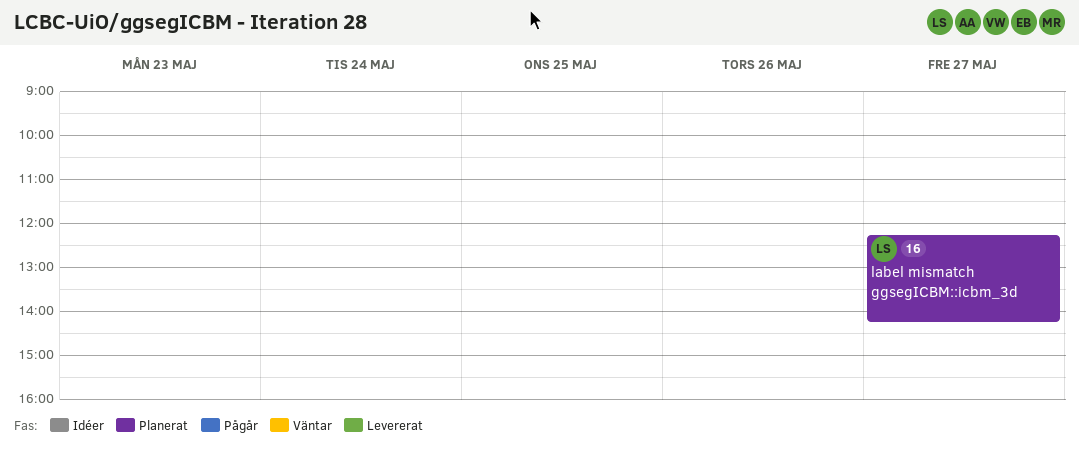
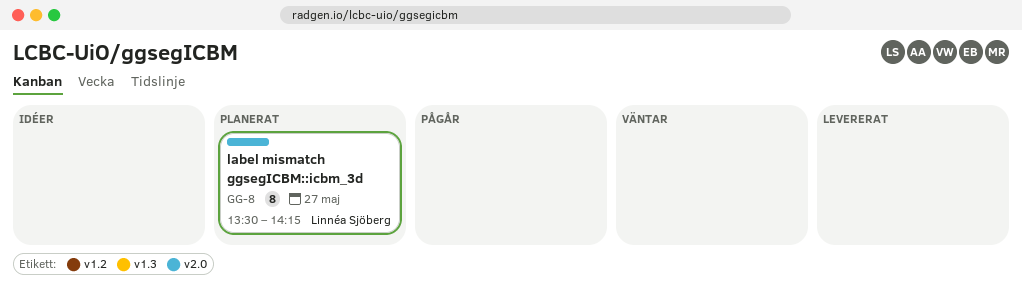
label mismatch ggsegICBM::icbm_3d, estimate: 16 -> 8
label mismatch ggsegICBM::icbm_3d, begins: 12:15 -> 13:30

